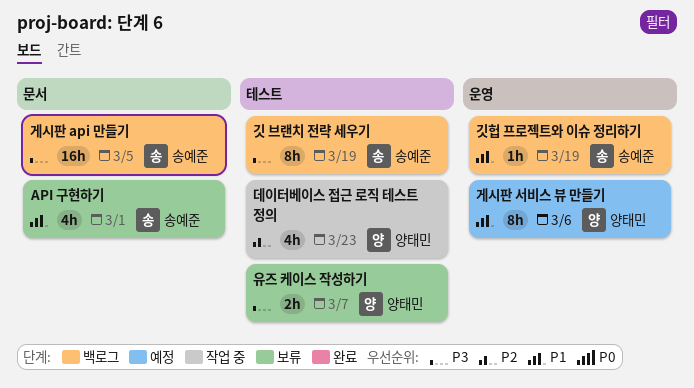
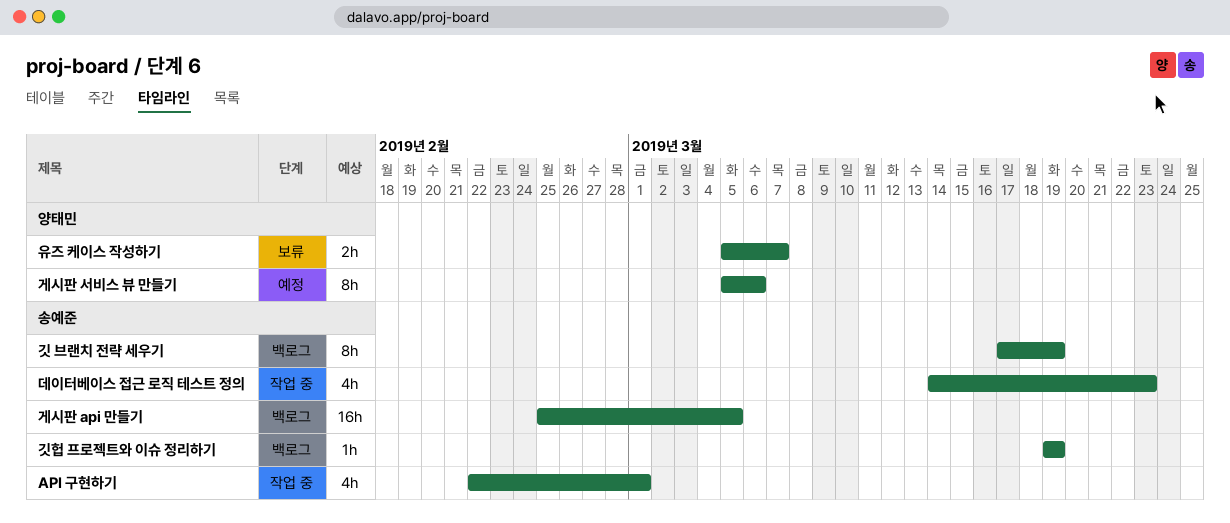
API 구현하기, status: 보류 -> 작업 중
데이터베이스 접근 로직 테스트 정의, owner: 양태민 -> 송예준

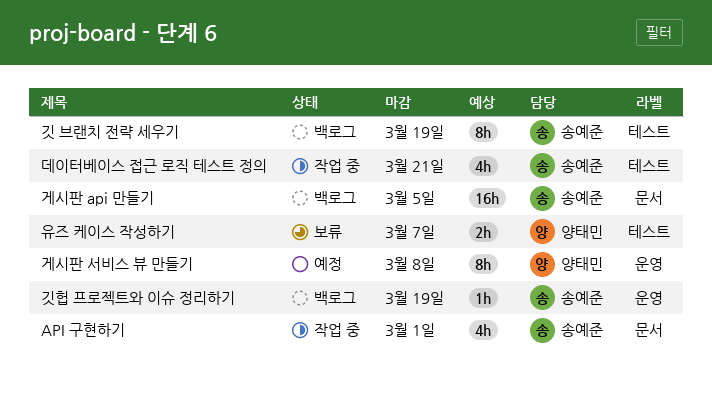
게시판 서비스 뷰 만들기, due: Mar 6 -> Mar 8
데이터베이스 접근 로직 테스트 정의, due: Mar 23 -> Mar 21

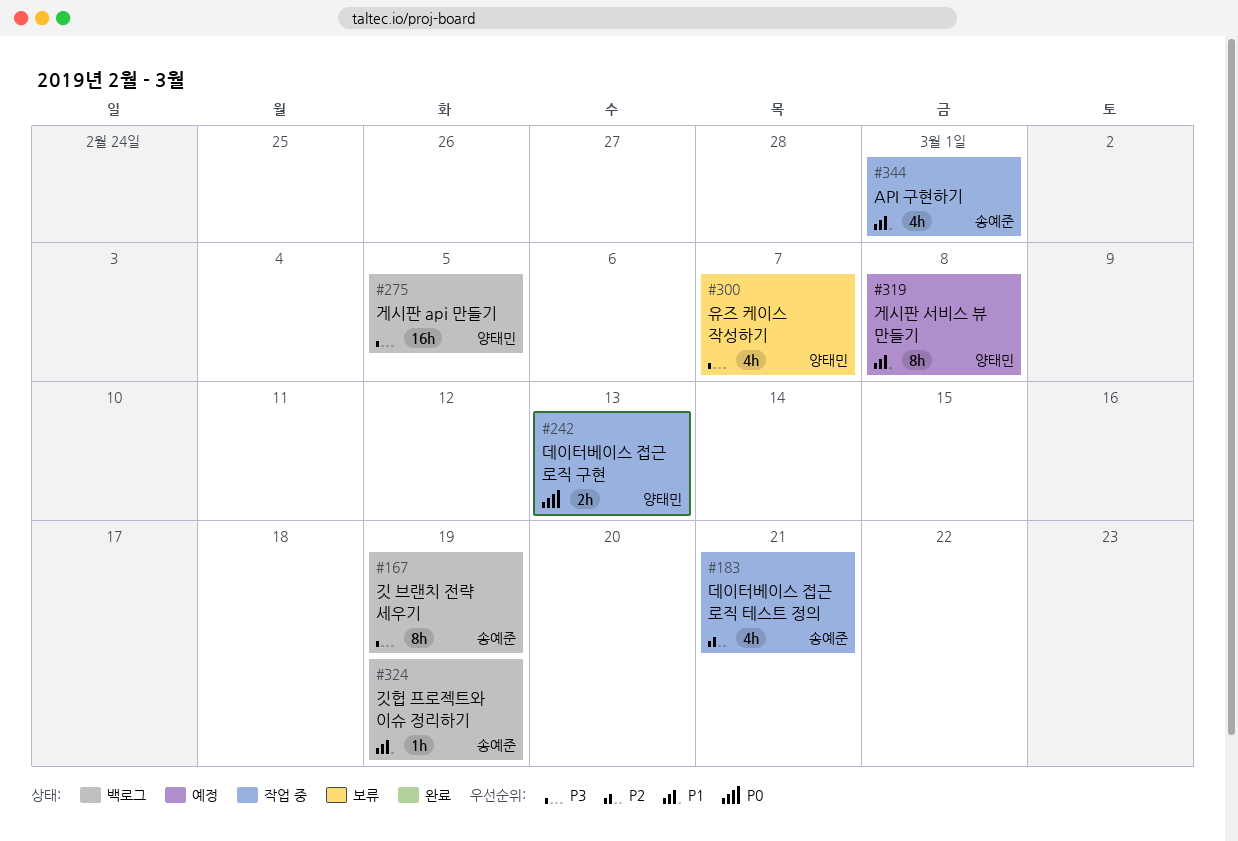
게시판 api 만들기, owner: 송예준 -> 양태민
데이터베이스 접근 로직 구현: none -> present
유즈 케이스 작성하기, estimate: 2h -> 4h

